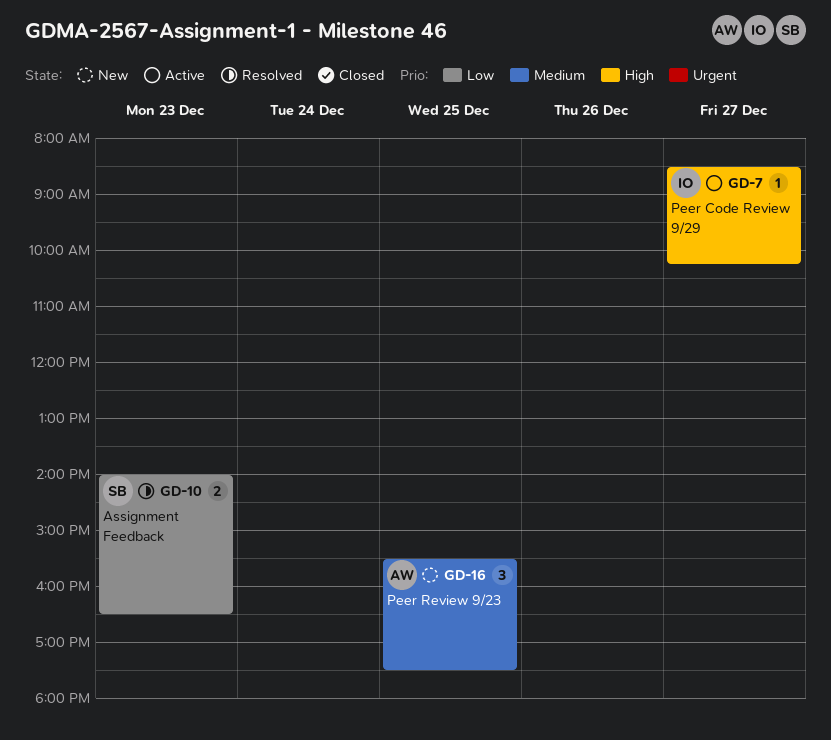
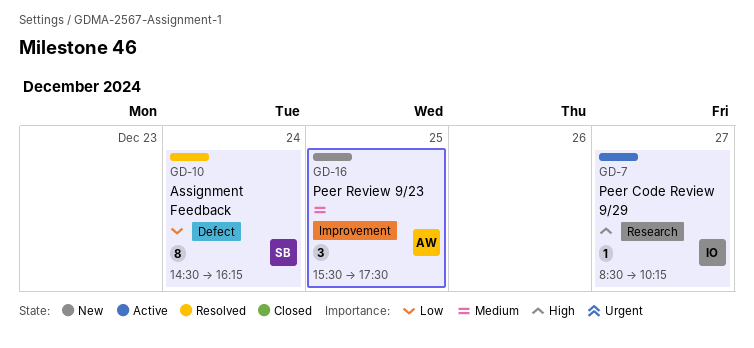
GD-10, estimate: 2 -> 8
GD-10, day: Dec 23 -> Dec 24
GD-10, begins: 14:00 -> 14:30
GD-10, ends: 16:30 -> 16:15

